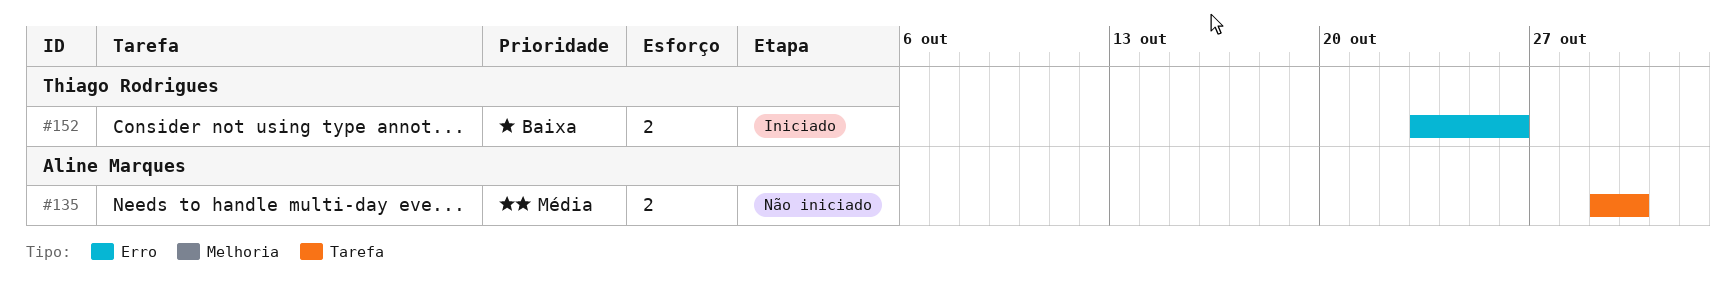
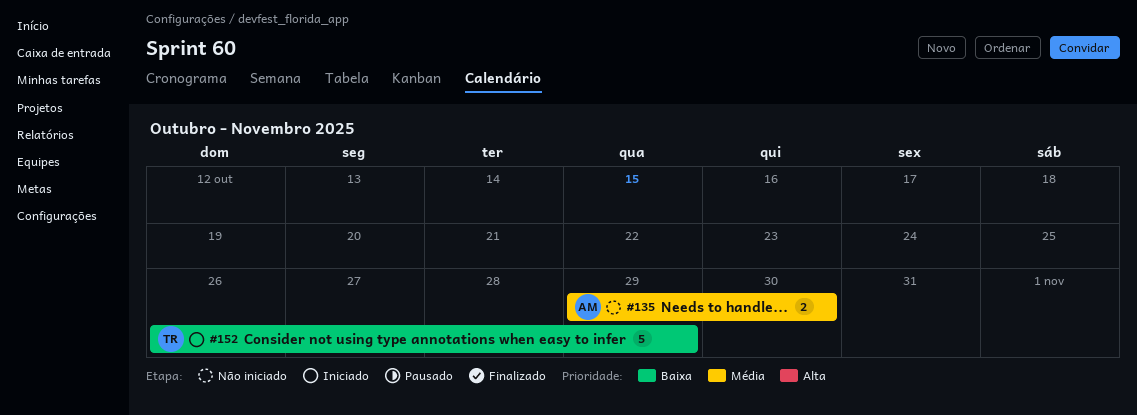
#152, estimate: 2 -> 5
#152, start: Oct 23 -> Oct 26
#152, due: Oct 26 -> Oct 29

